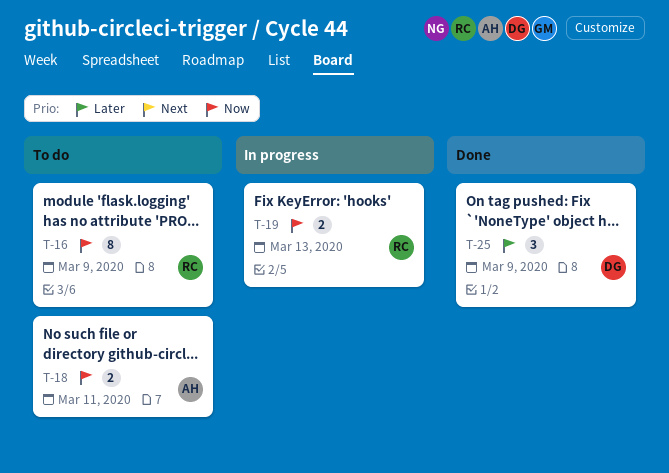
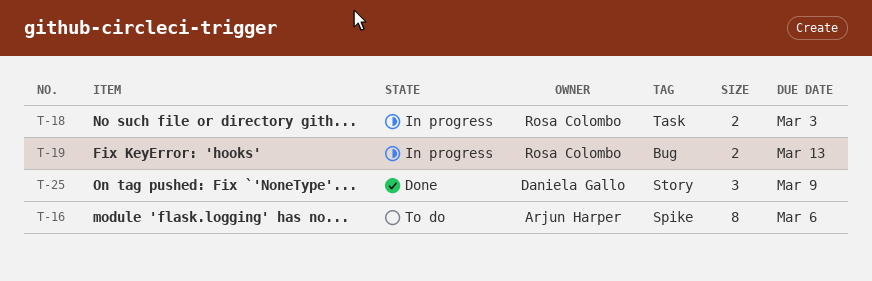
T-16, owner: Rosa Colombo -> Arjun Harper
T-16, due: Mar 9 -> Mar 6
T-18, status: To do -> In progress
T-18, owner: Arjun Harper -> Rosa Colombo
T-18, due: Mar 11 -> Mar 3

